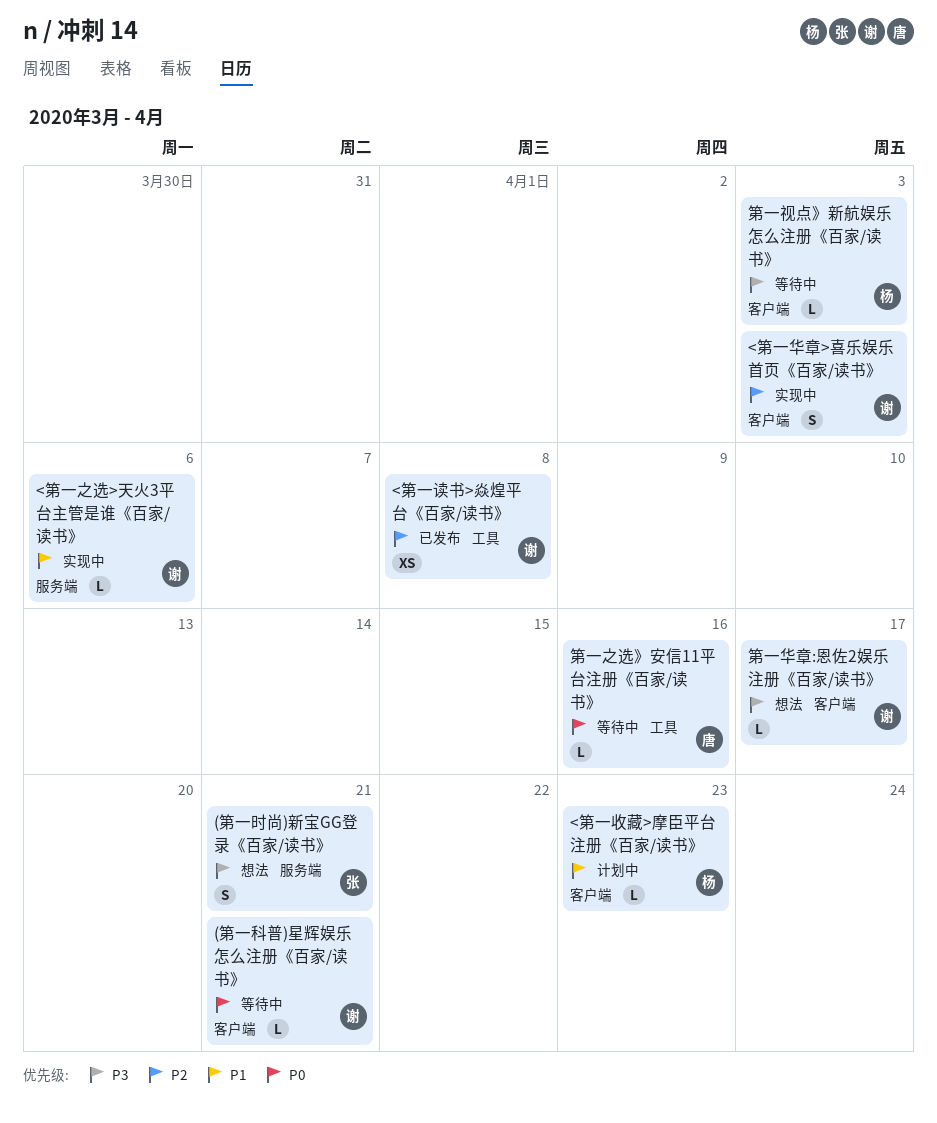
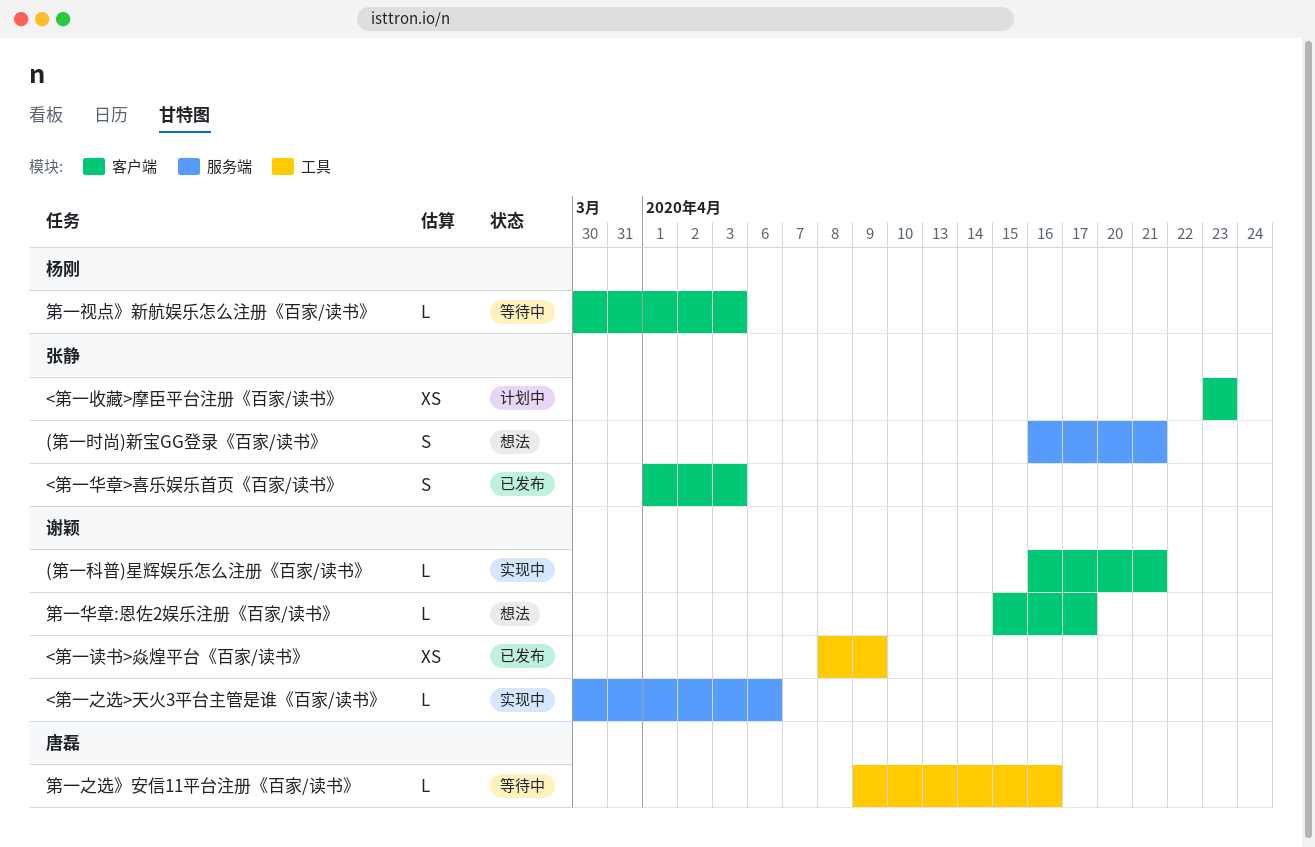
(第一科普)星辉娱乐怎么注册《百家/读书》, status: 等待中 -> 实现中
<第一华章>喜乐娱乐首页《百家/读书》, status: 实现中 -> 已发布
<第一华章>喜乐娱乐首页《百家/读书》, owner: 谢颖 -> 张静
<第一收藏>摩臣平台注册《百家/读书》, owner: 杨刚 -> 张静
<第一收藏>摩臣平台注册《百家/读书》, estimate: L -> XS
<第一读书>焱煌平台《百家/读书》, due: Apr 8 -> Apr 9

